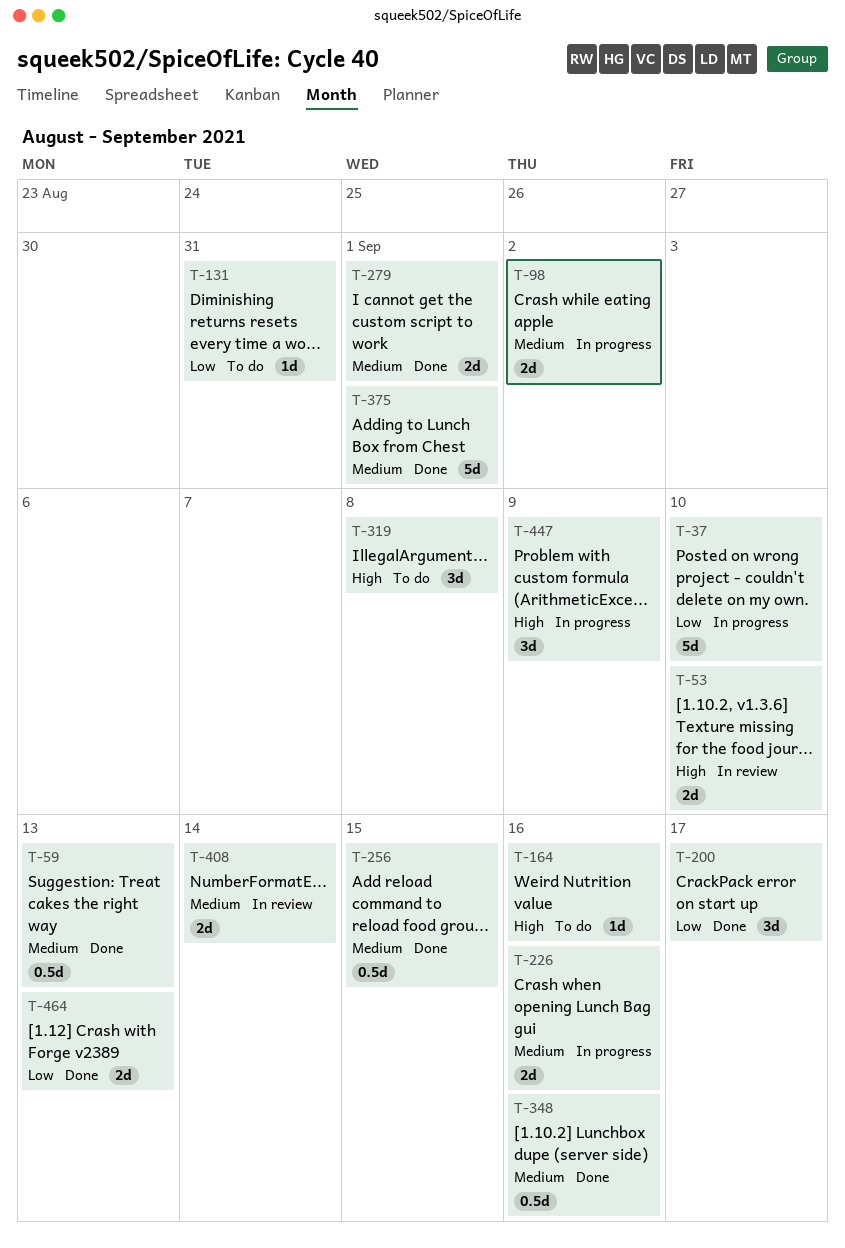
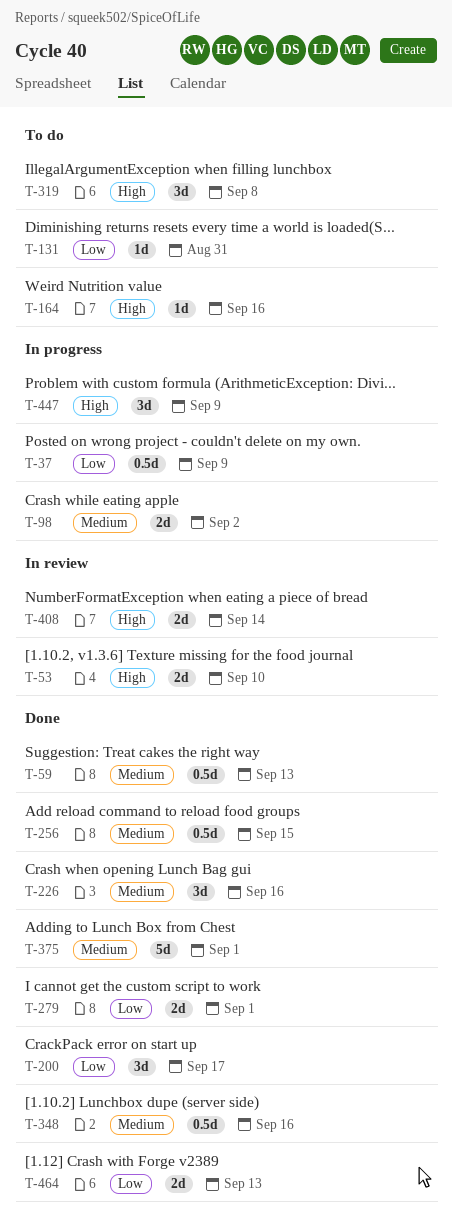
T-37, estimate: 5d -> 0.5d
T-37, due: Sep 10 -> Sep 9
T-226, status: In progress -> Done
T-226, estimate: 2d -> 3d
T-279, priority: Medium -> Low
T-408, priority: Medium -> High

